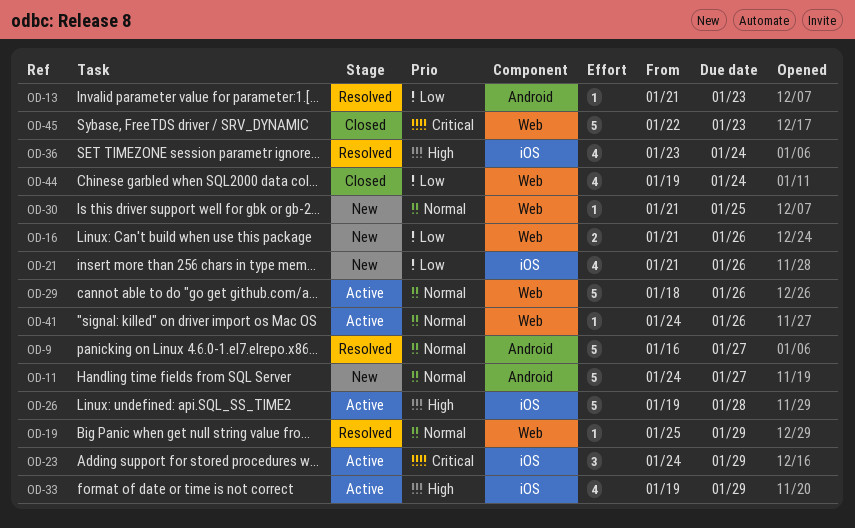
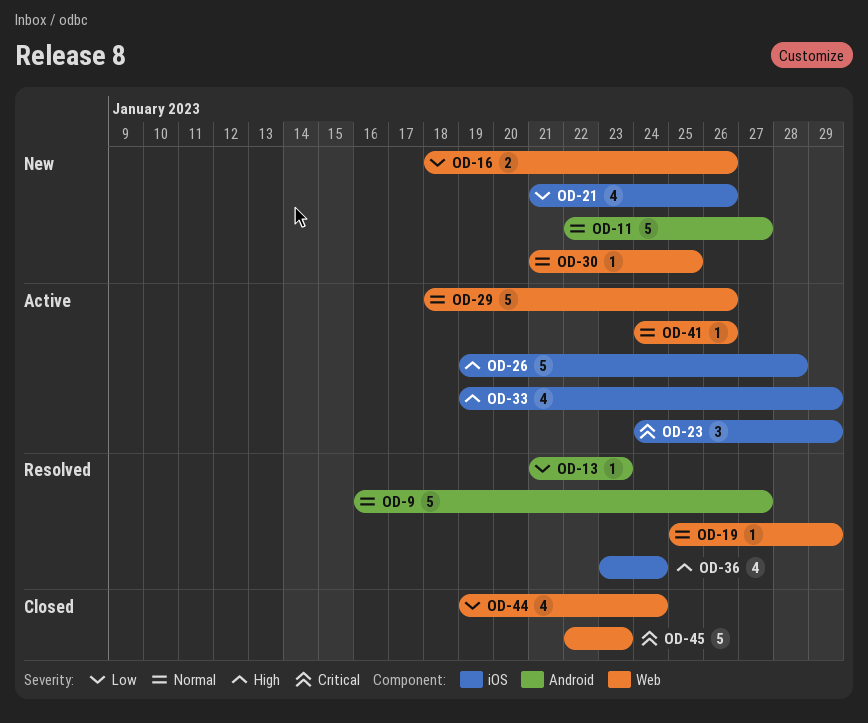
OD-11, start: Jan 24 -> Jan 22
OD-16, start: Jan 21 -> Jan 18

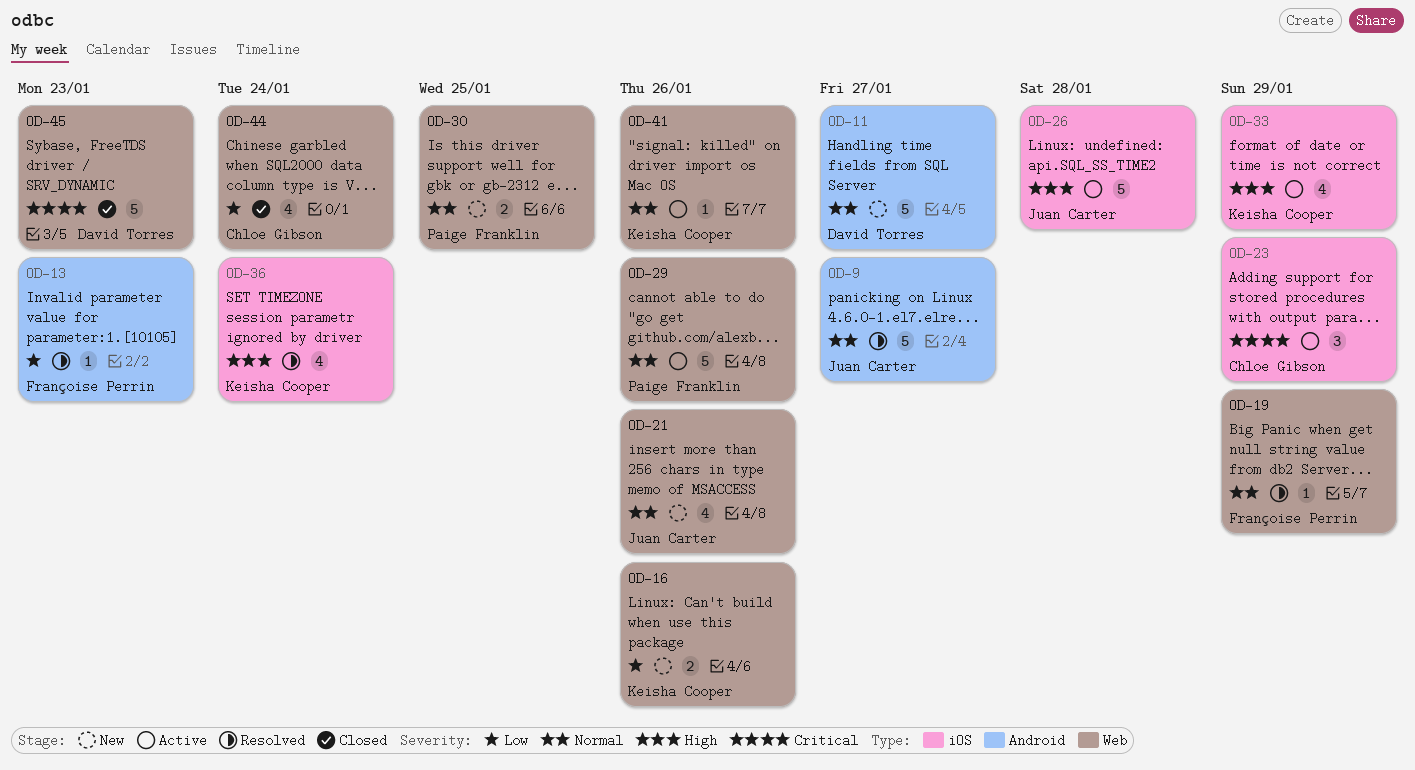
OD-21, priority: Low -> Normal
OD-21, label: iOS -> Web
OD-30, estimate: 1 -> 2

